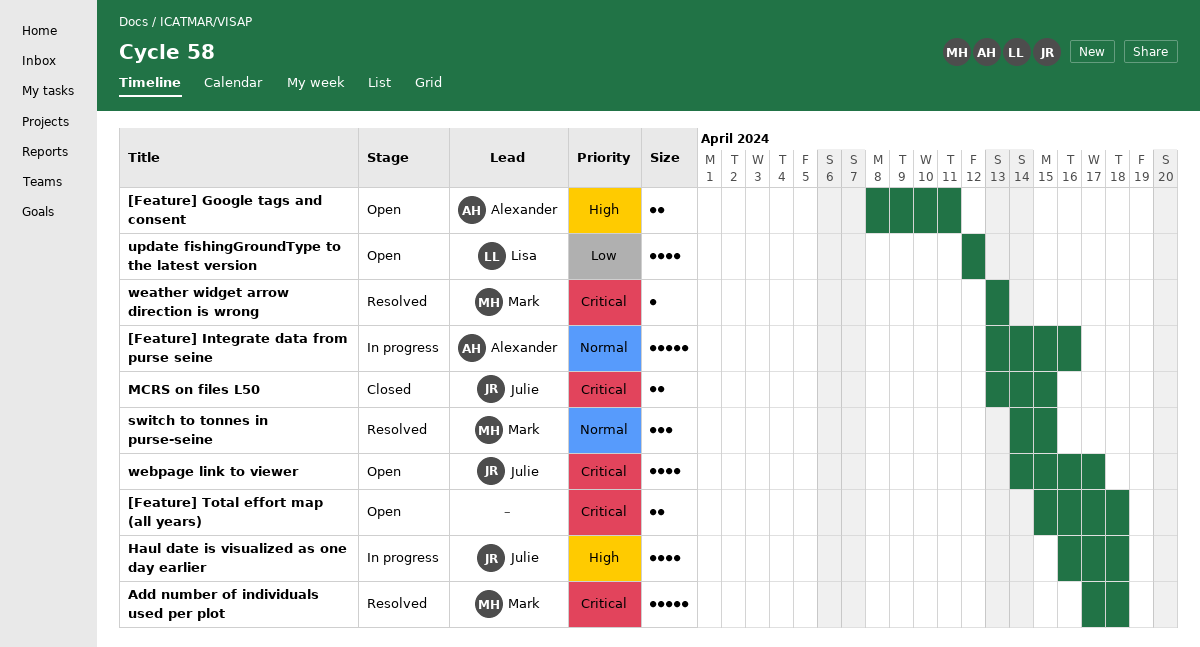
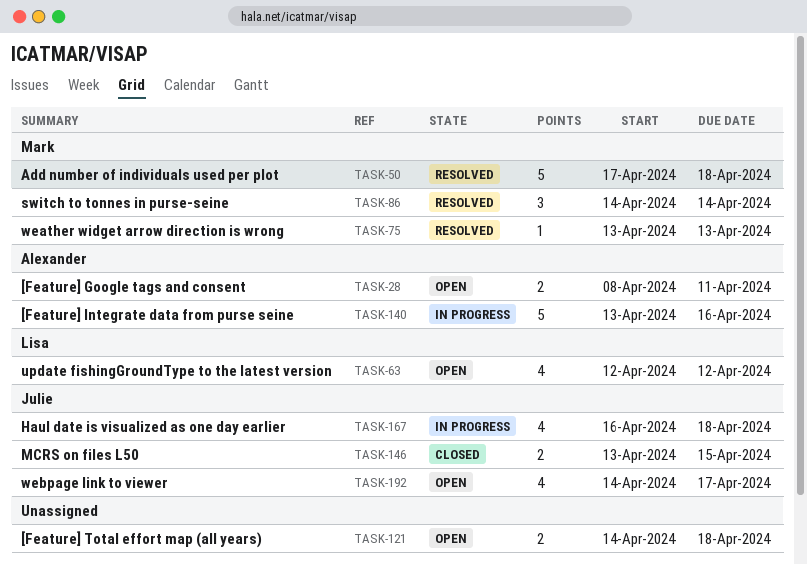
[Feature] Total effort map (all years), start: Apr 15 -> Apr 14
switch to tonnes in purse-seine, due: Apr 15 -> Apr 14

